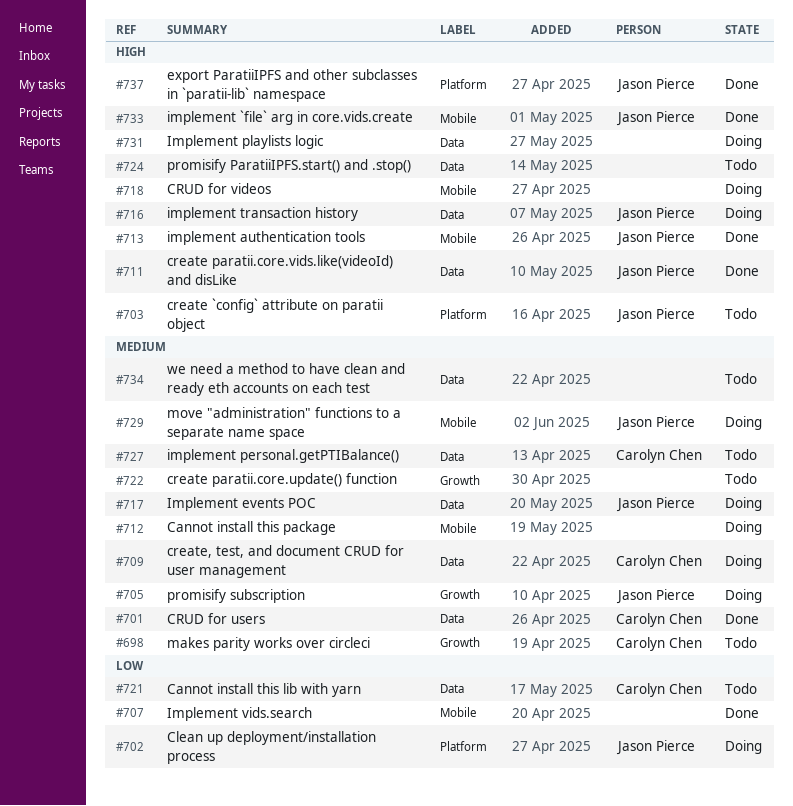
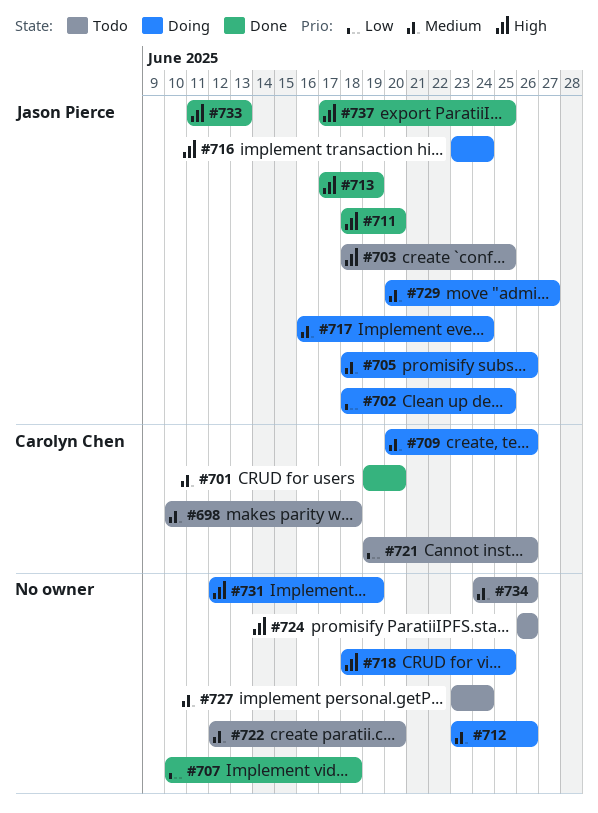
#727, owner: Carolyn Chen -> none

